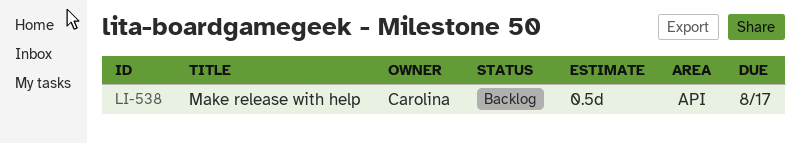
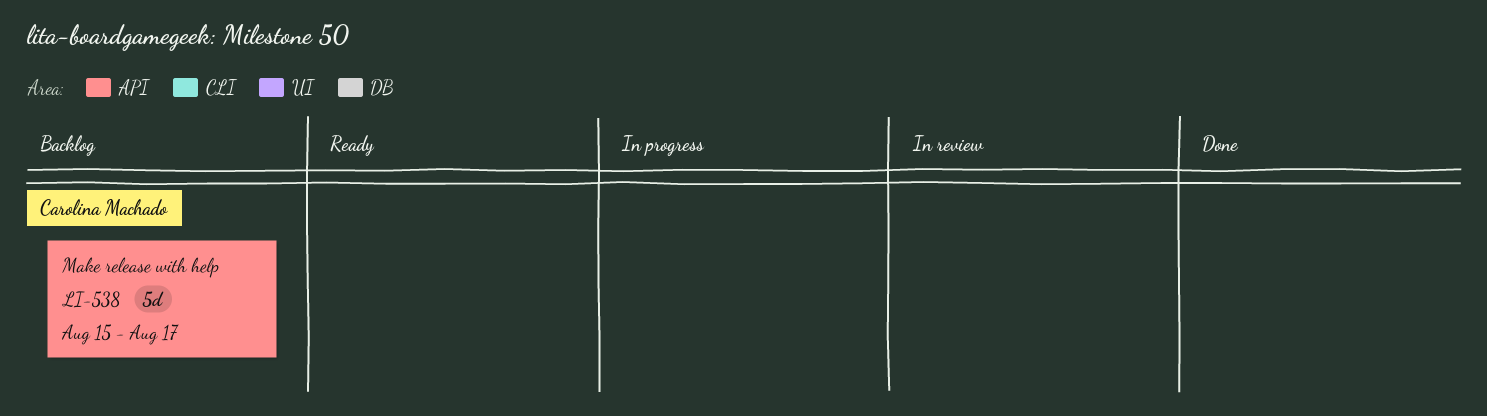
LI-538, estimate: 0.5d -> 5d

